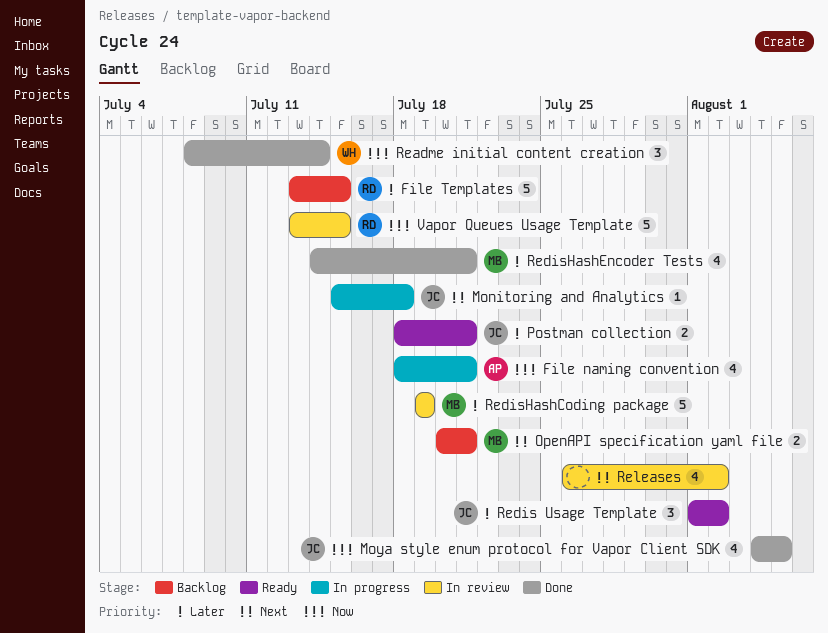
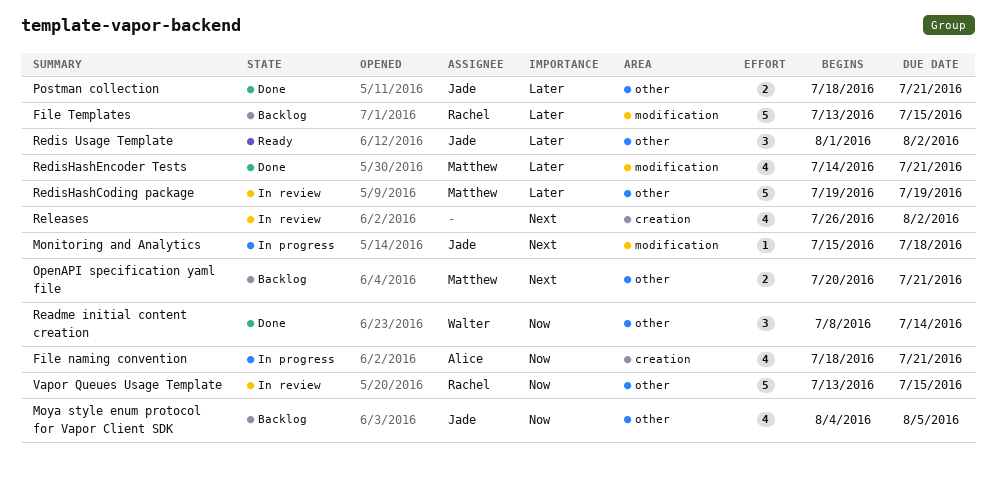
Moya style enum protocol for Vapor Client SDK, status: Done -> Backlog
Postman collection, status: Ready -> Done

